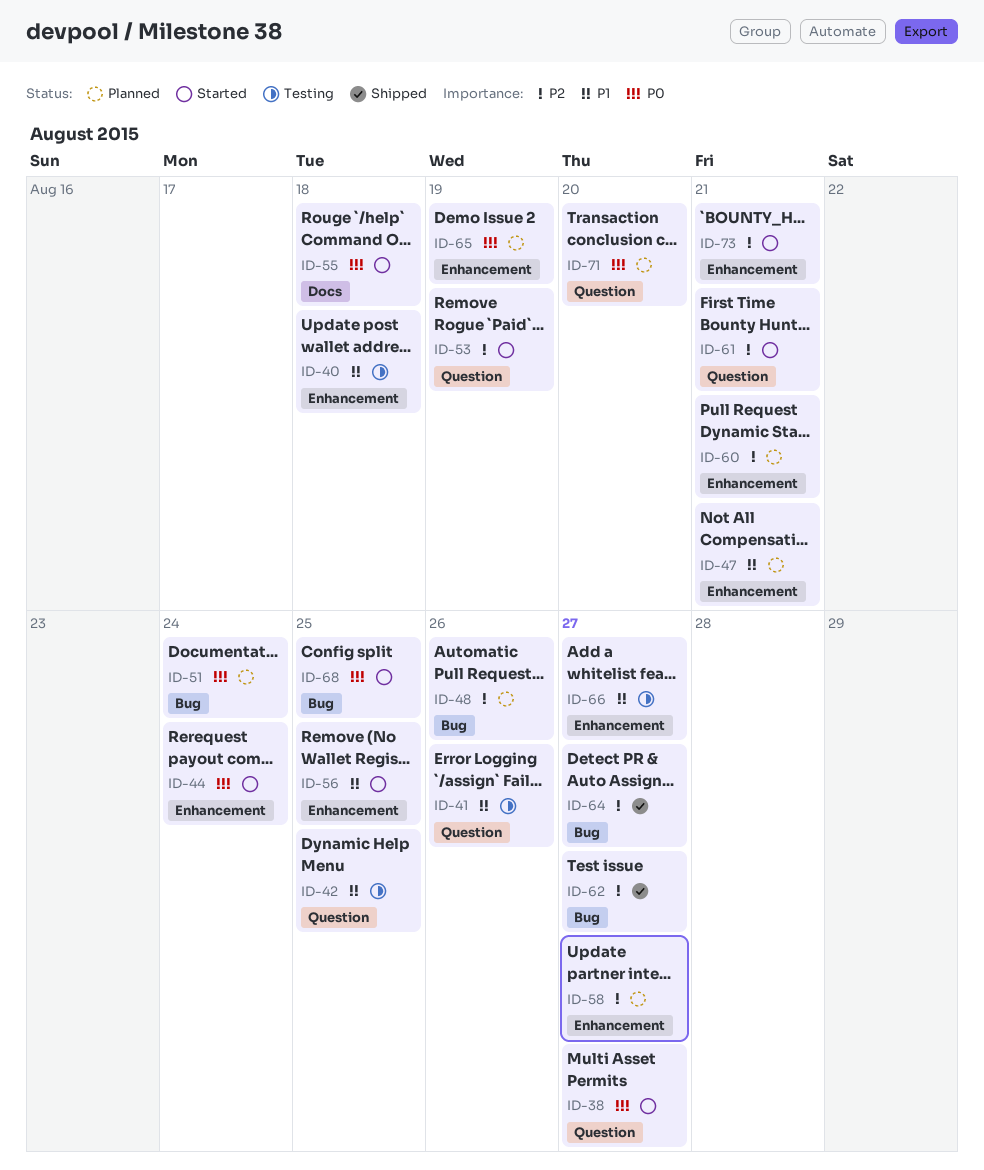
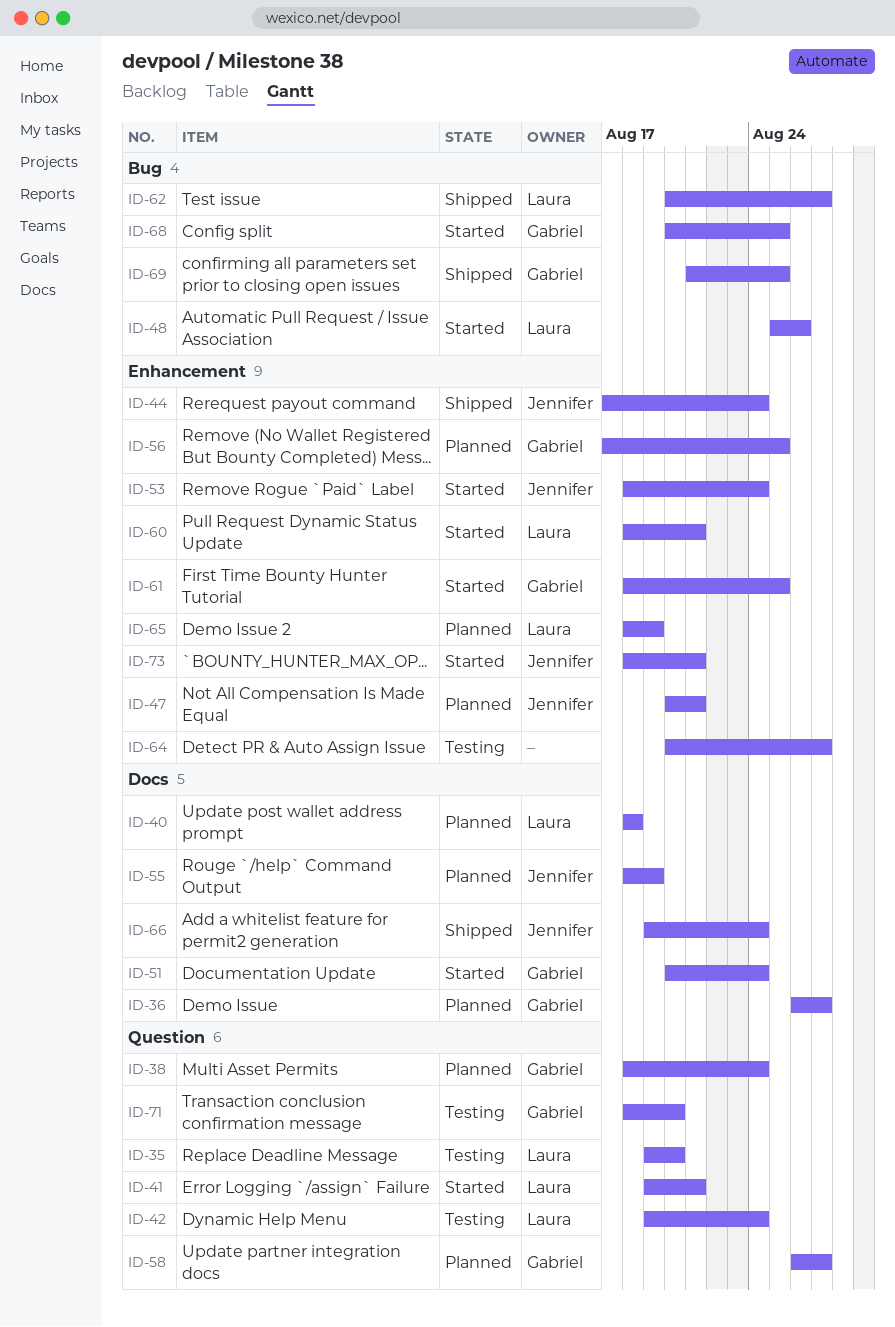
ID-35: none -> present
ID-36: none -> present
ID-38, status: Started -> Planned
ID-38, due: Aug 27 -> Aug 24
ID-40, status: Testing -> Planned
ID-40, label: Enhancement -> Docs
ID-41, status: Testing -> Started
ID-41, due: Aug 26 -> Aug 21
ID-42, due: Aug 25 -> Aug 24
ID-44, status: Started -> Shipped
ID-48, status: Planned -> Started
ID-51, status: Planned -> Started
ID-51, label: Bug -> Docs
ID-53, label: Question -> Enhancement
ID-53, due: Aug 19 -> Aug 24
ID-55, status: Started -> Planned
ID-55, due: Aug 18 -> Aug 19
ID-56, status: Started -> Planned
ID-58, label: Enhancement -> Question
ID-60, status: Planned -> Started
ID-61, label: Question -> Enhancement
ID-61, due: Aug 21 -> Aug 25
ID-64, status: Shipped -> Testing
ID-64, label: Bug -> Enhancement
ID-66, status: Testing -> Shipped
ID-66, label: Enhancement -> Docs
ID-66, due: Aug 27 -> Aug 24
ID-69: none -> present
ID-71, status: Planned -> Testing

